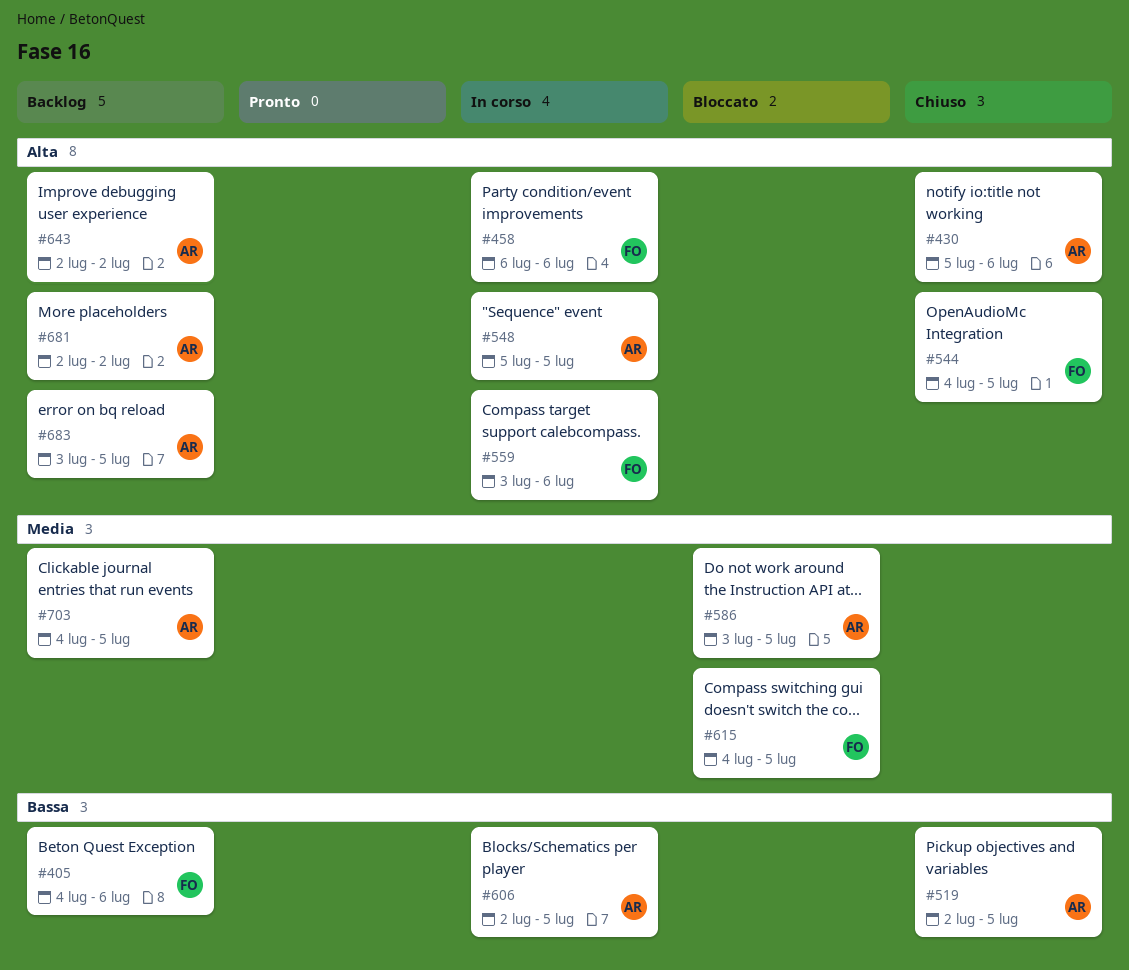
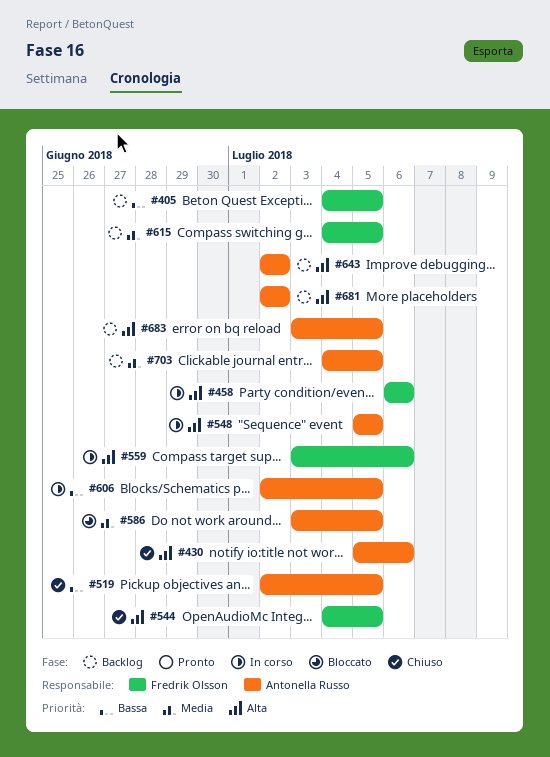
#405, due: Jul 6 -> Jul 5
#615, status: Bloccato -> Backlog

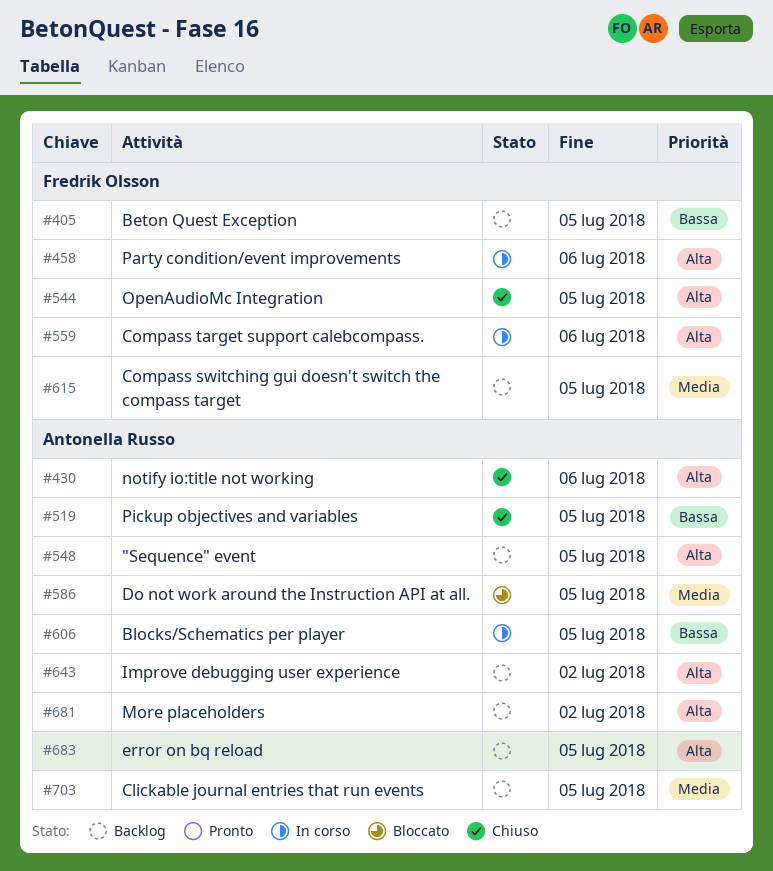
#548, status: In corso -> Backlog

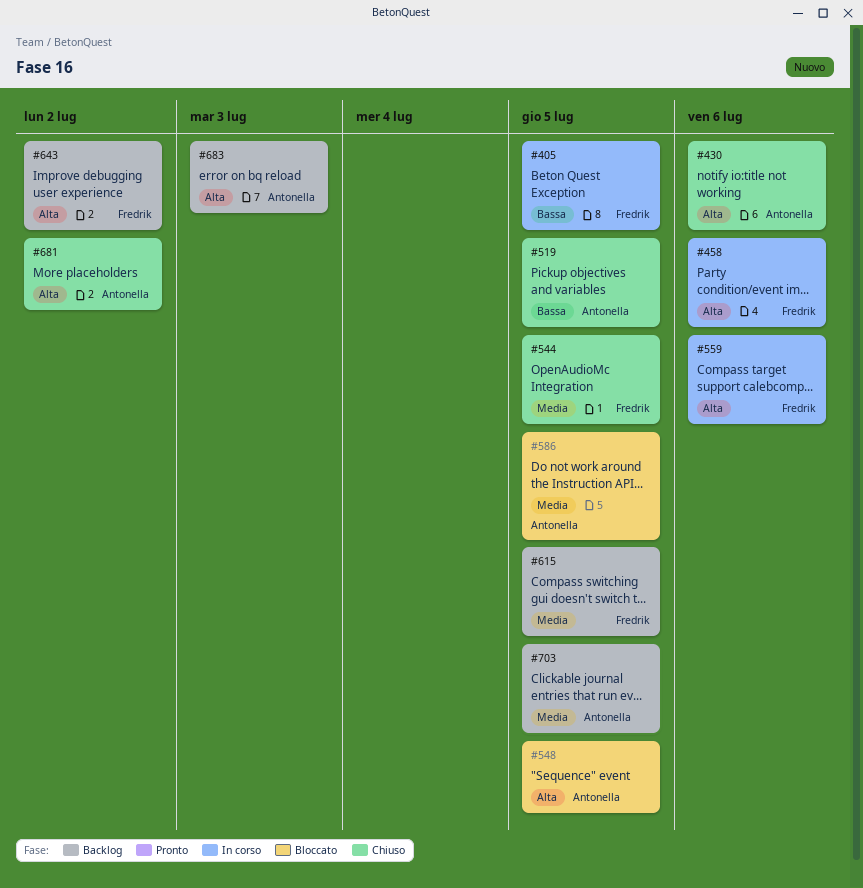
#405, status: Backlog -> In corso
#544, priority: Alta -> Media
#548, status: Backlog -> Bloccato
#606: present -> none
#643, owner: Antonella Russo -> Fredrik Olsson
#681, status: Backlog -> Chiuso
#683, due: Jul 5 -> Jul 3

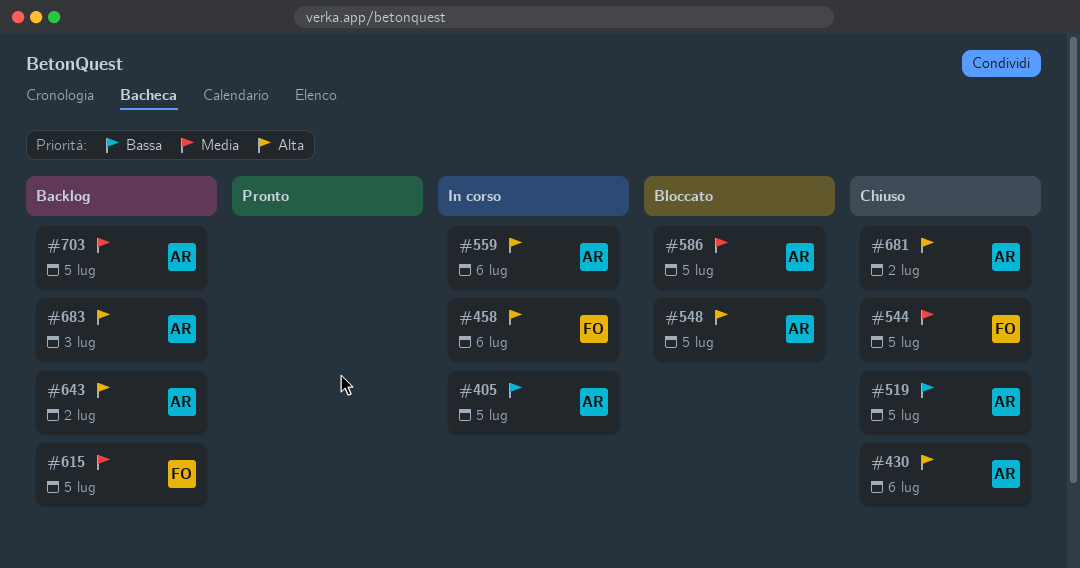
#405, owner: Fredrik -> Antonella
#559, owner: Fredrik -> Antonella
#643, owner: Fredrik -> Antonella

